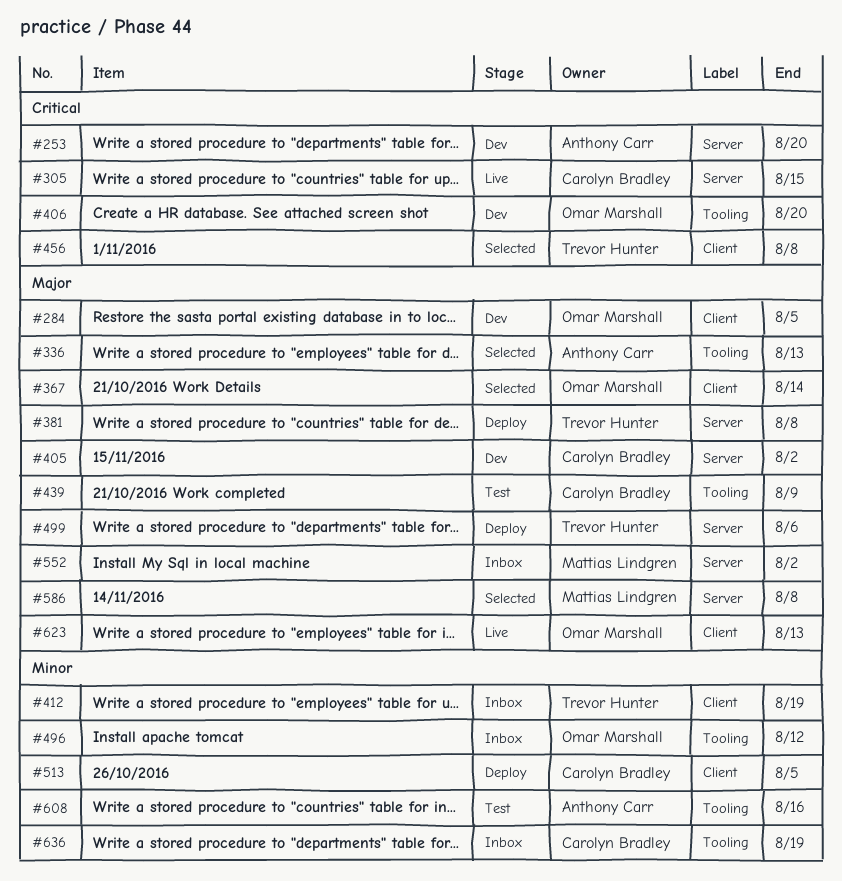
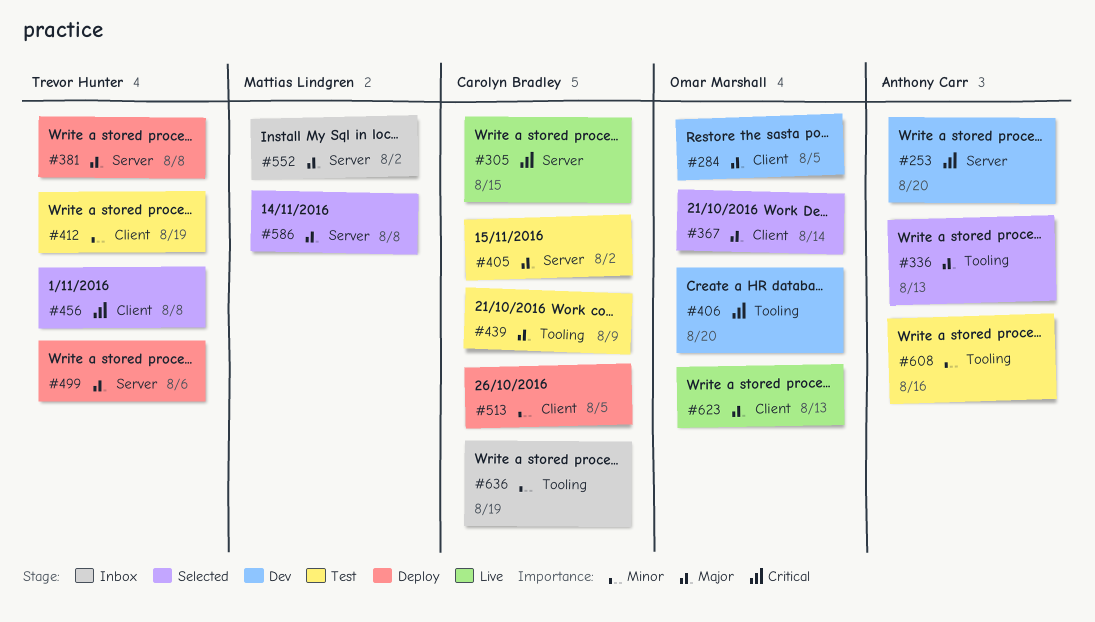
#405, status: Dev -> Test
#412, status: Inbox -> Test
#496: present -> none

